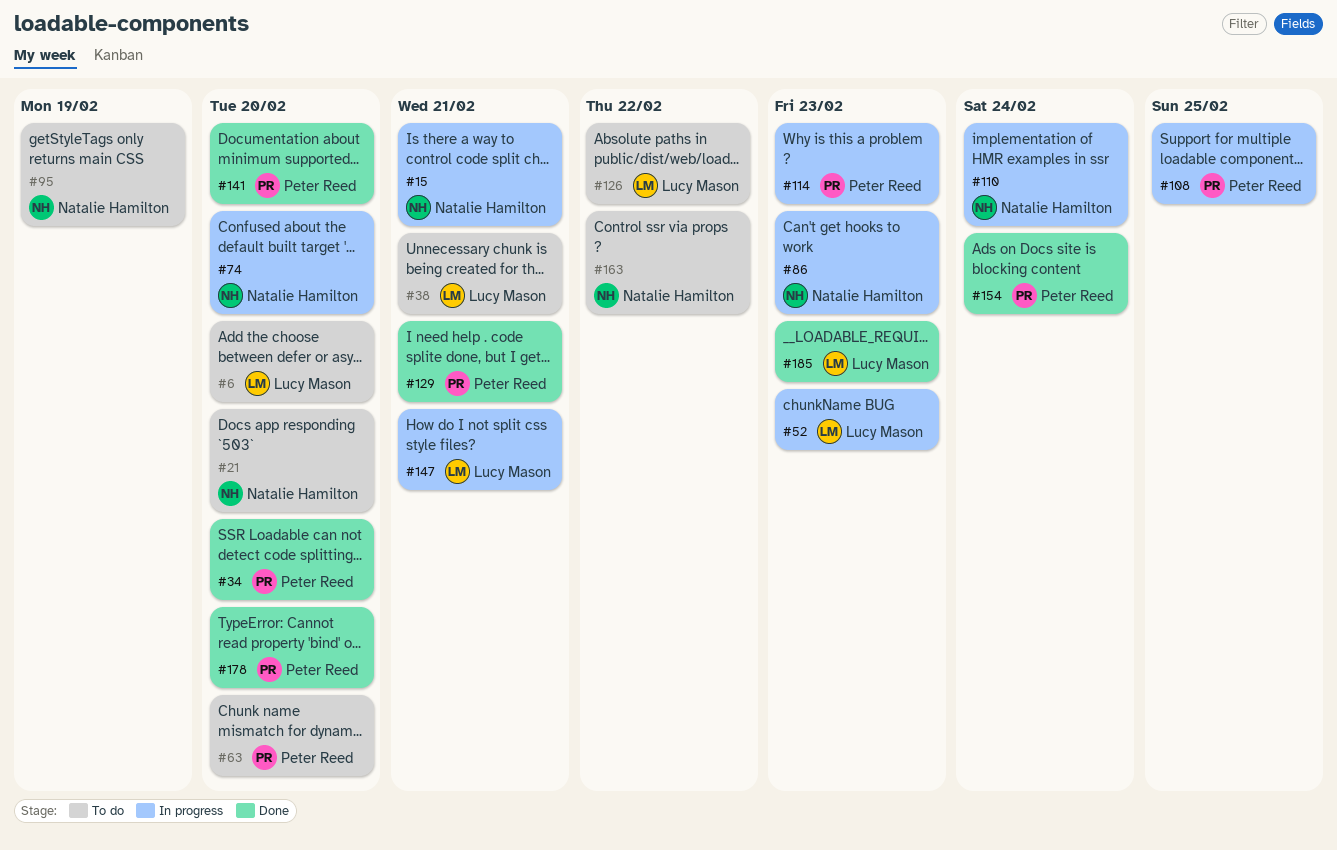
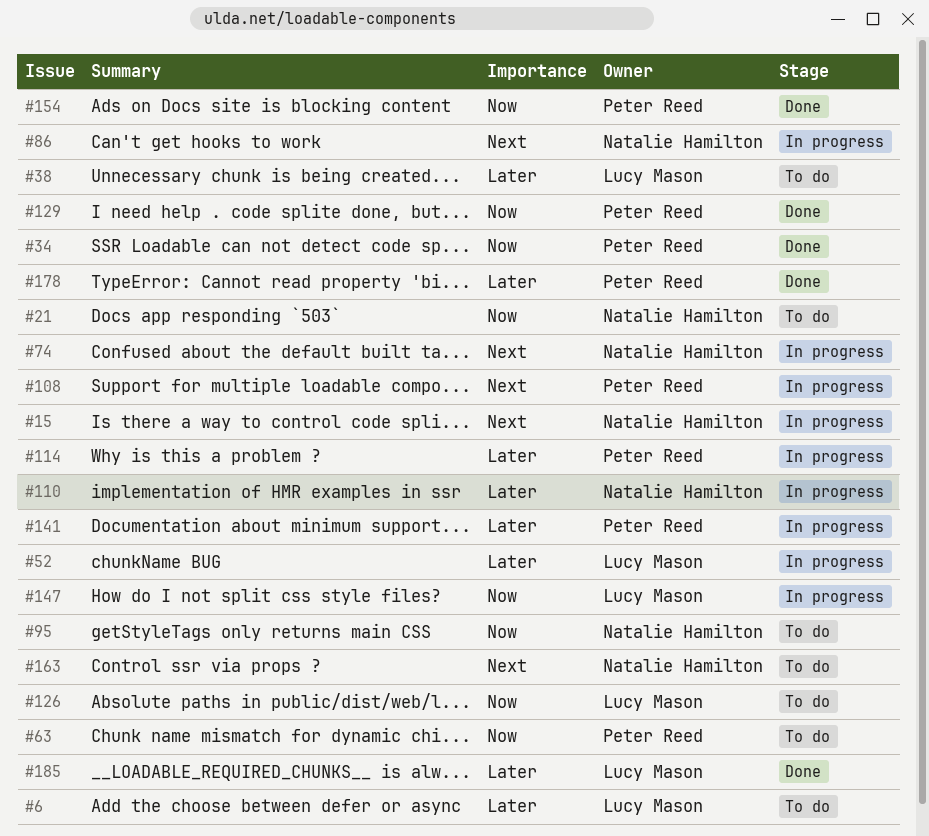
#141, status: Done -> In progress

